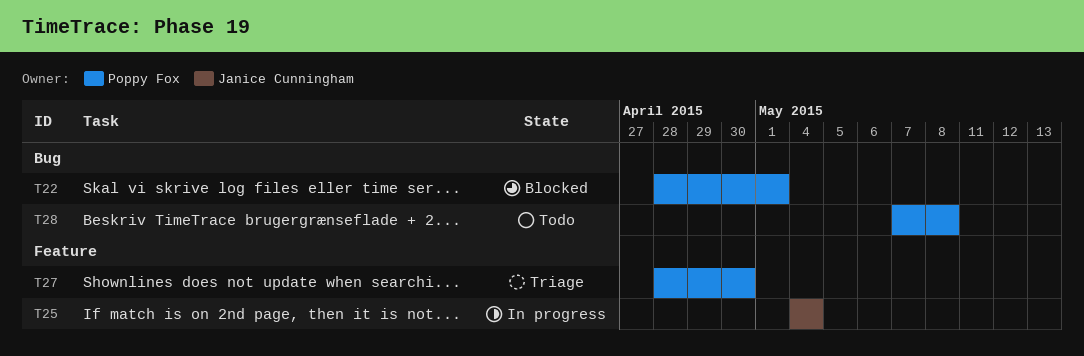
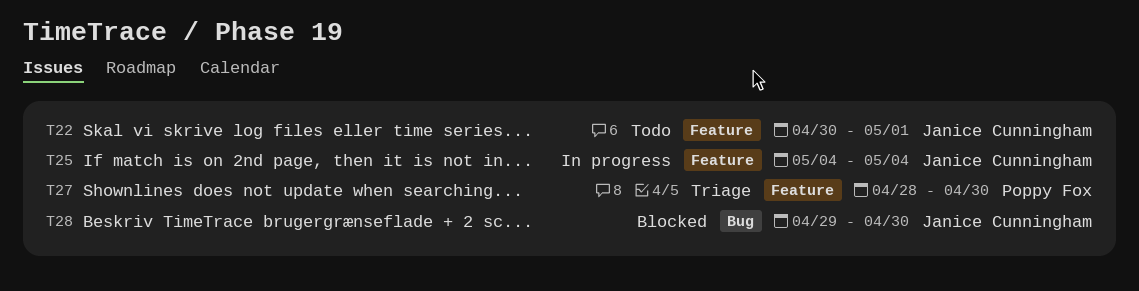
T22, status: Blocked -> Todo
T22, owner: Poppy Fox -> Janice Cunningham
T22, label: Bug -> Feature
T22, start: Apr 28 -> Apr 30
T28, status: Todo -> Blocked
T28, owner: Poppy Fox -> Janice Cunningham
T28, start: May 7 -> Apr 29
T28, due: May 8 -> Apr 30

